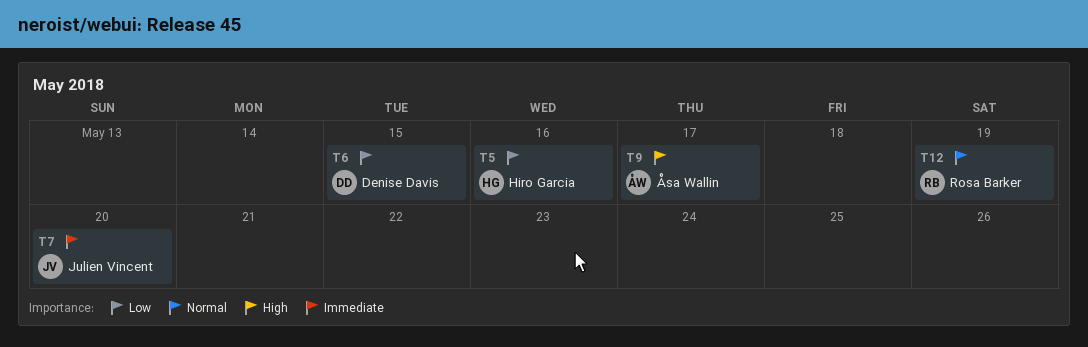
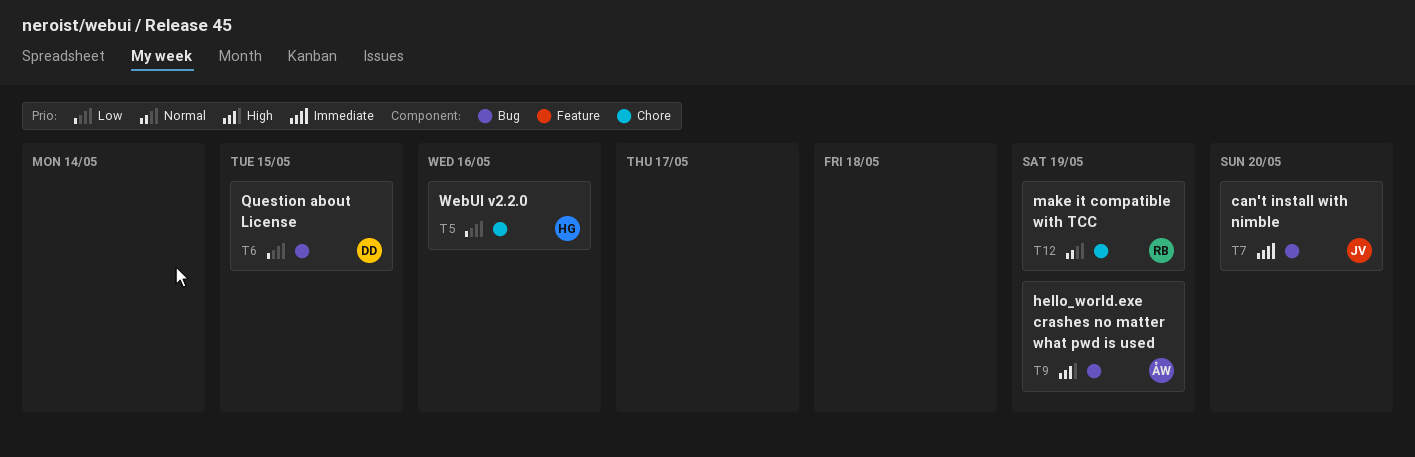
T9, due: May 17 -> May 19

